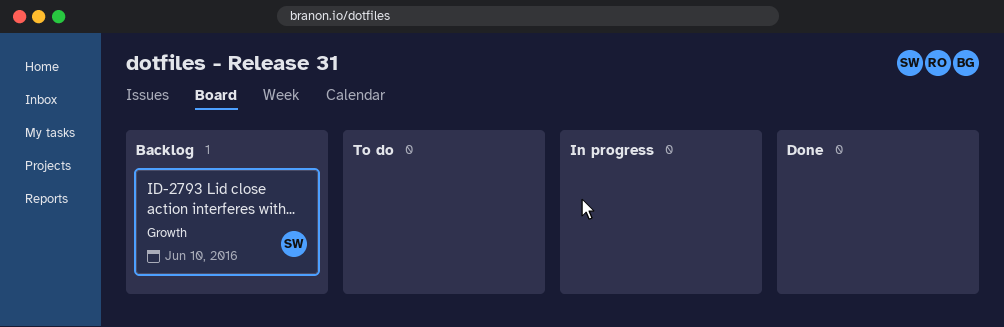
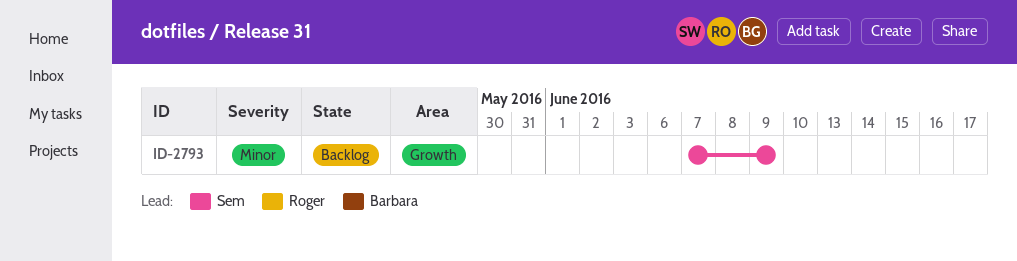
ID-2793, due: Jun 10 -> Jun 9

